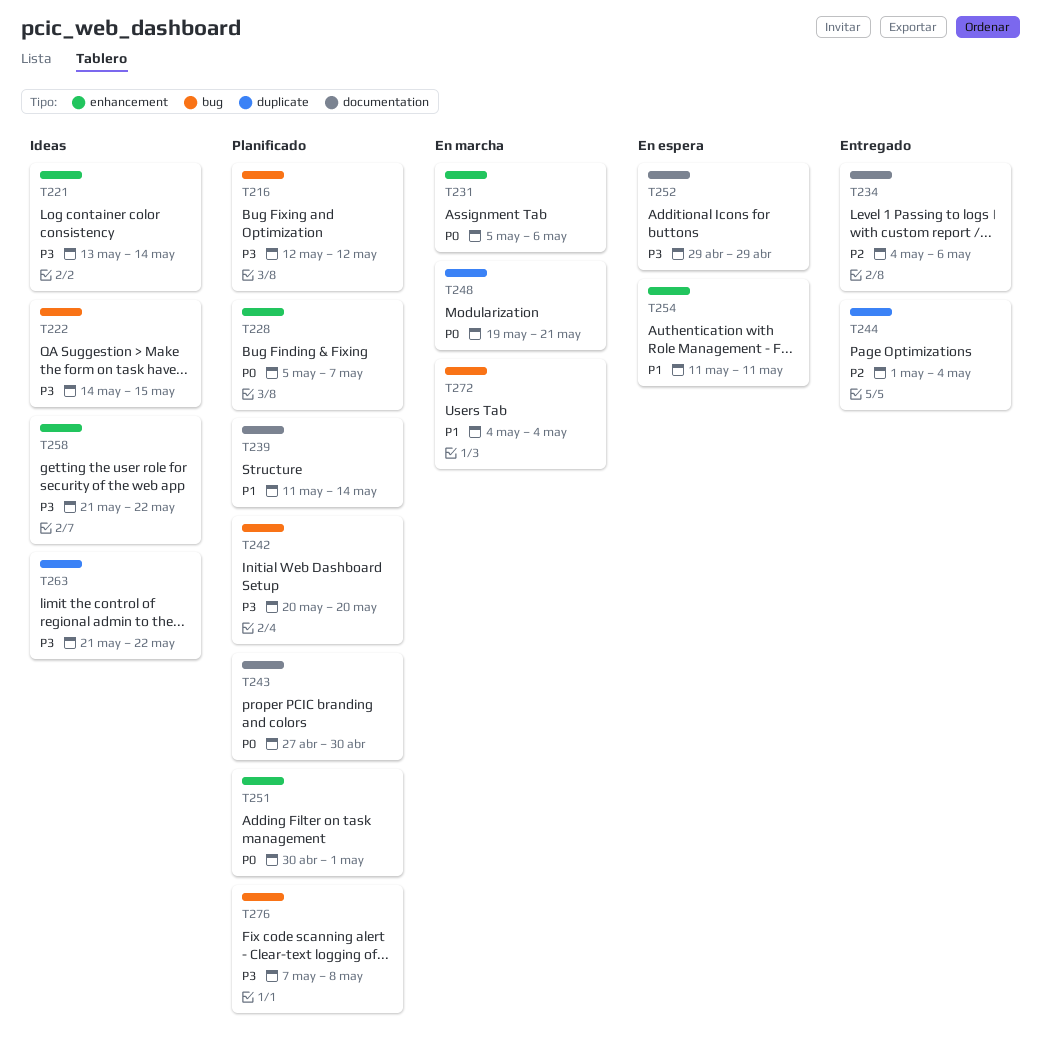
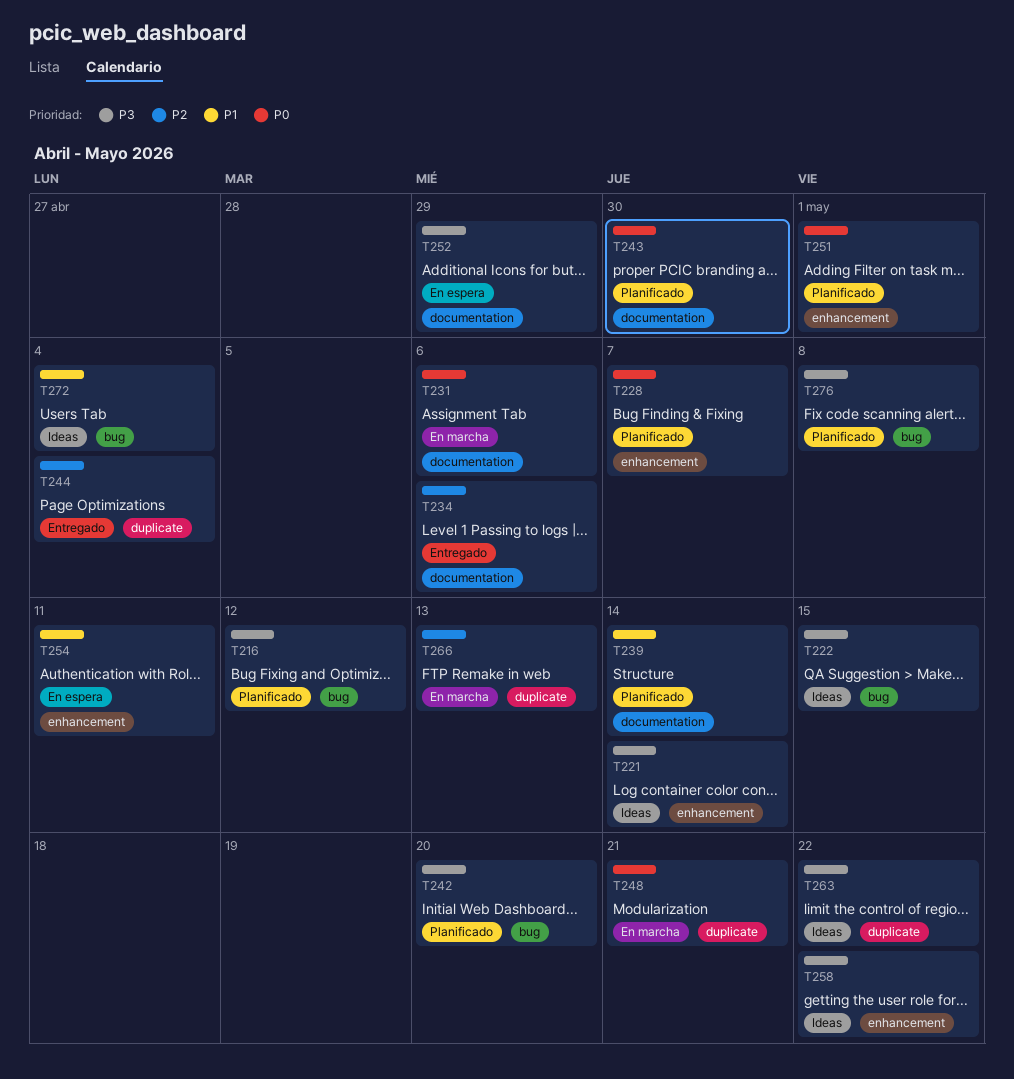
T231, label: enhancement -> documentation
T266: none -> present
T272, status: En marcha -> Ideas

